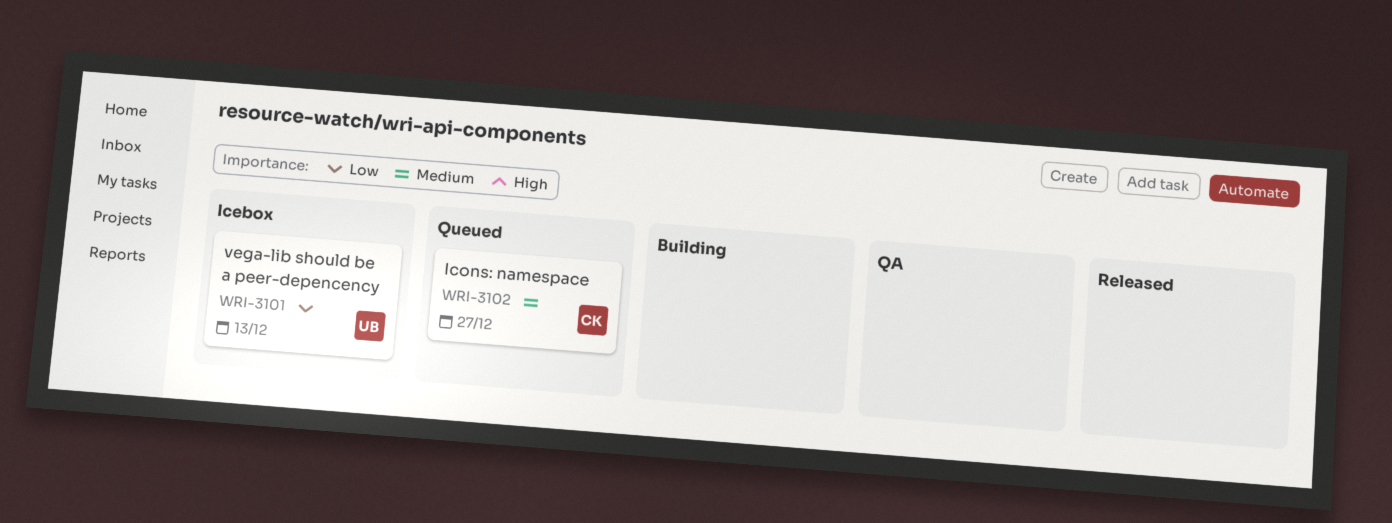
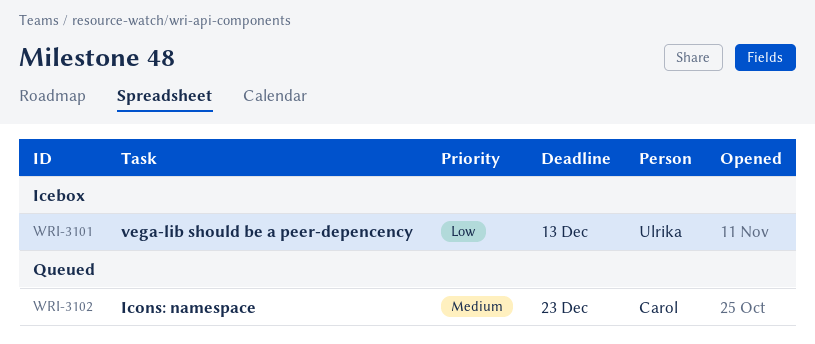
WRI-3102, due: Dec 27 -> Dec 23

